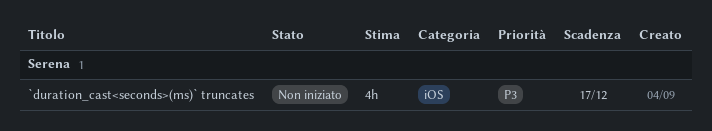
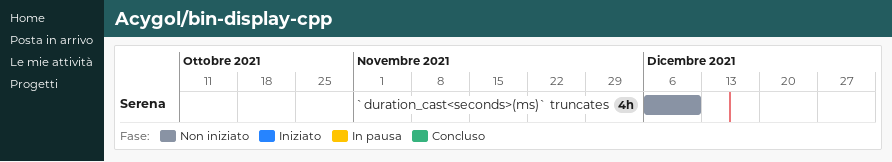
`duration_cast<seconds>(ms)` truncates, due: Dec 17 -> Dec 10

